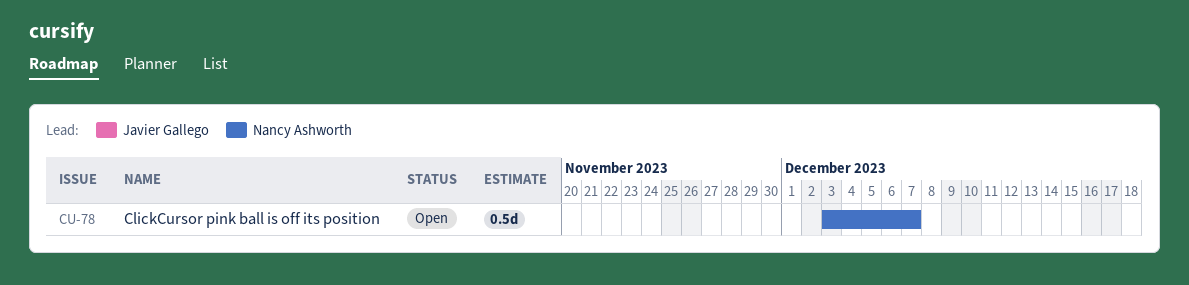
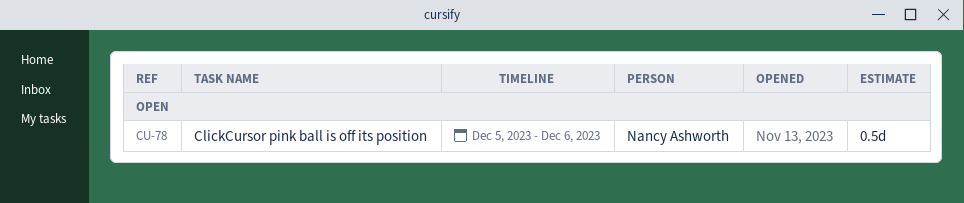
CU-78, start: Dec 3 -> Dec 5
CU-78, due: Dec 7 -> Dec 6

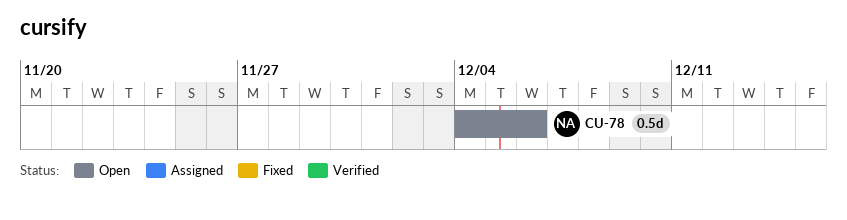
CU-78, start: Dec 5 -> Dec 4

